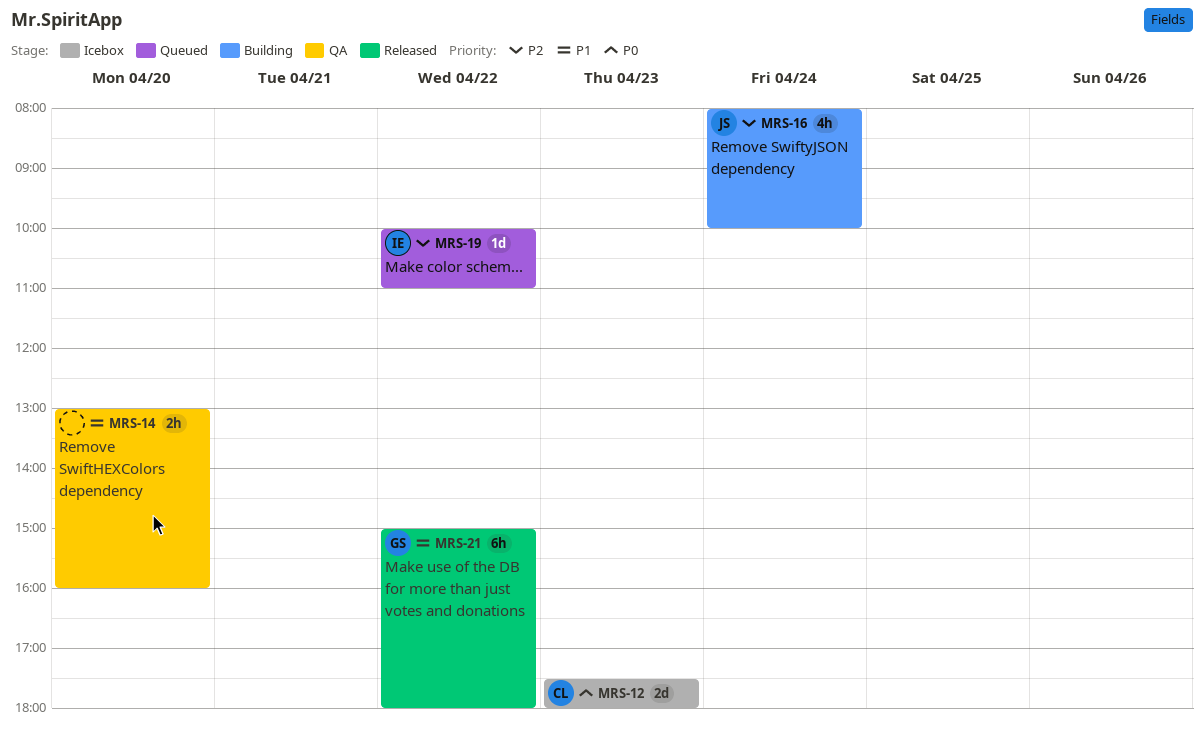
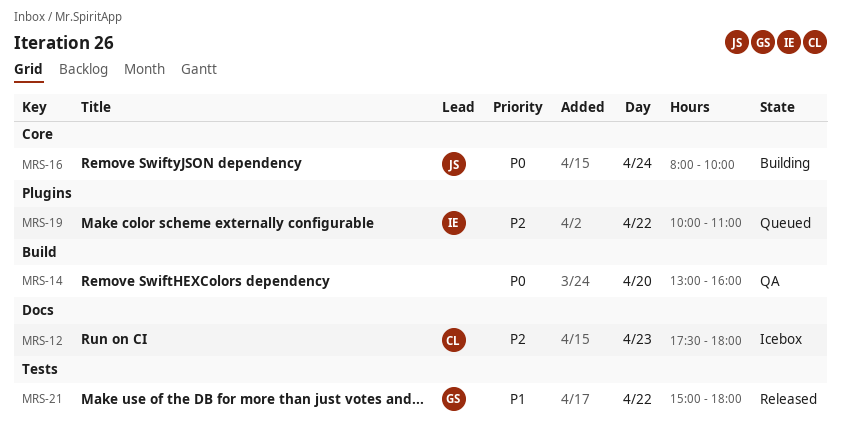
MRS-12, priority: P0 -> P2
MRS-14, priority: P1 -> P0
MRS-16, priority: P2 -> P0

